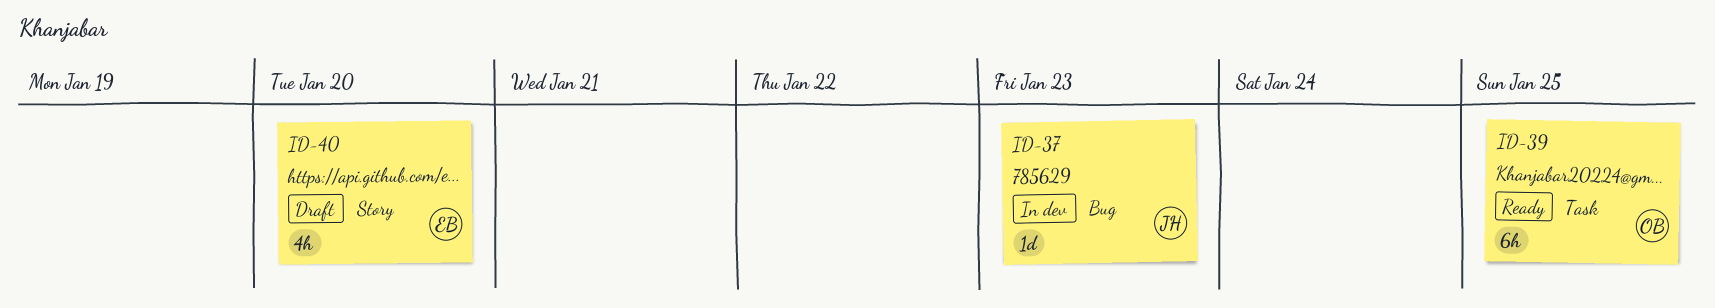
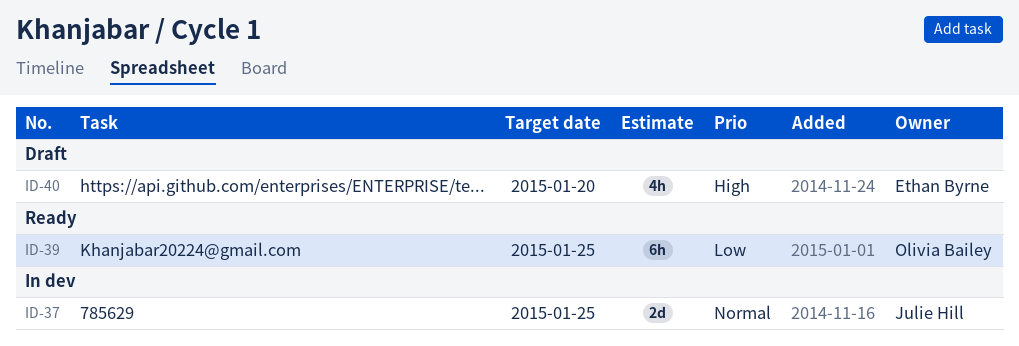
ID-37, estimate: 1d -> 2d
ID-37, due: Jan 23 -> Jan 25

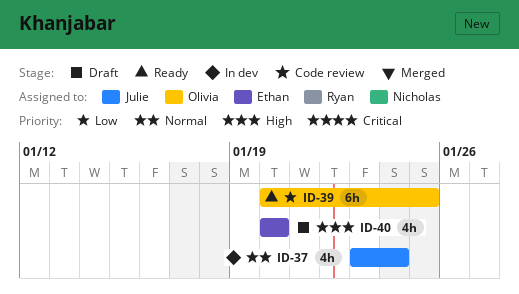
ID-37, estimate: 2d -> 4h
ID-37, due: Jan 25 -> Jan 24

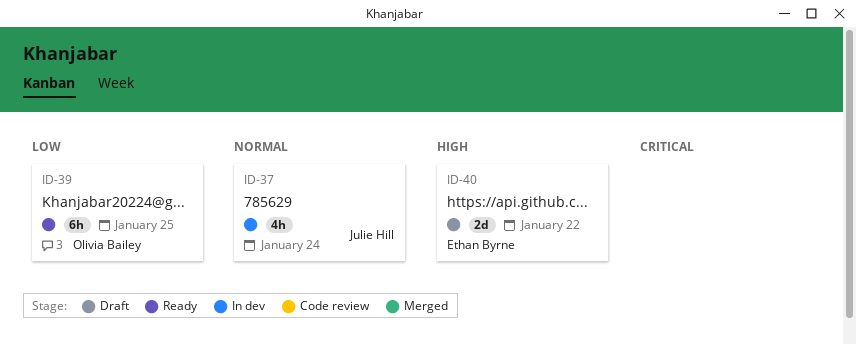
ID-40, estimate: 4h -> 2d
ID-40, due: Jan 20 -> Jan 22

